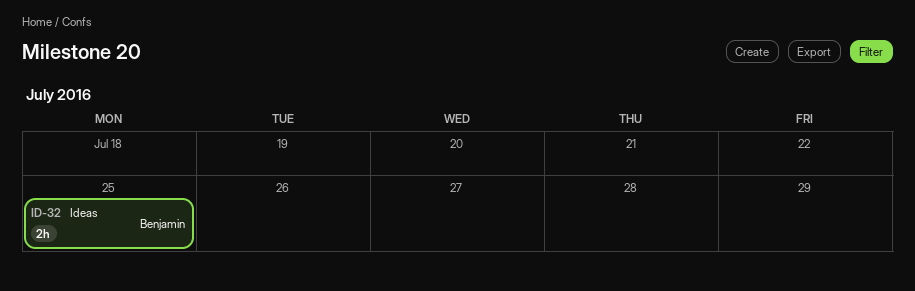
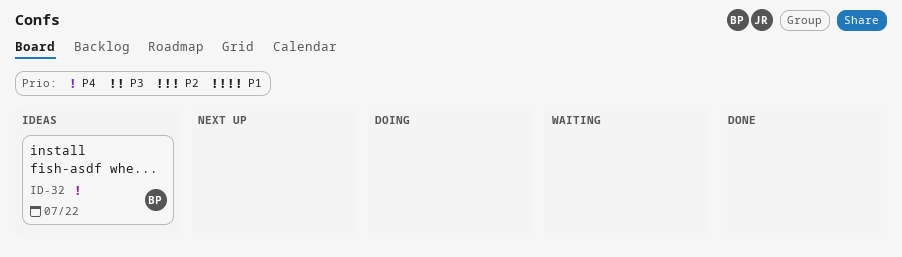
ID-32, due: Jul 25 -> Jul 22

